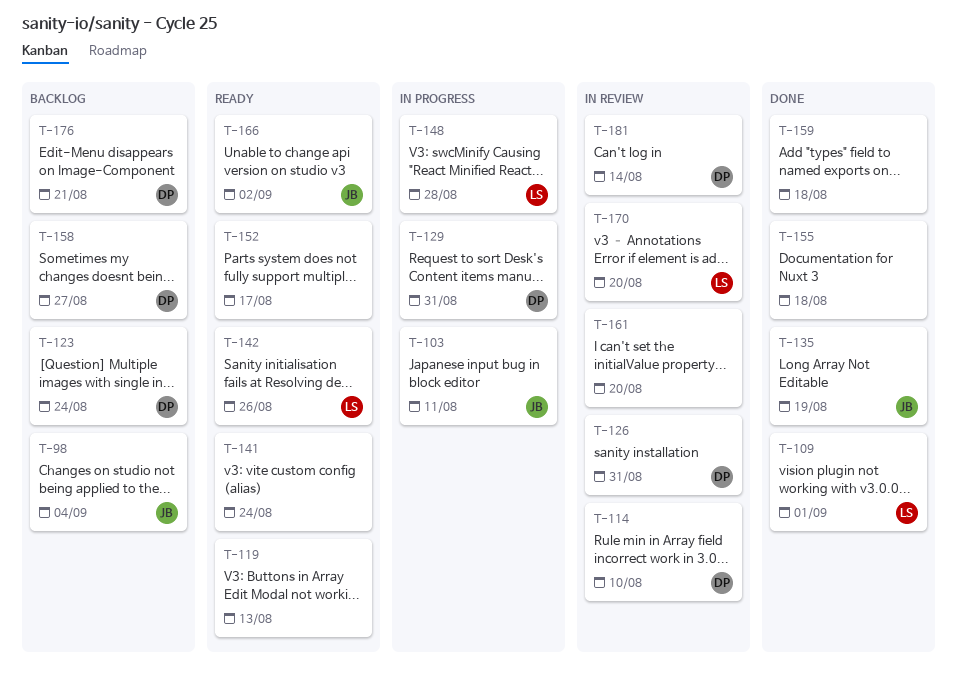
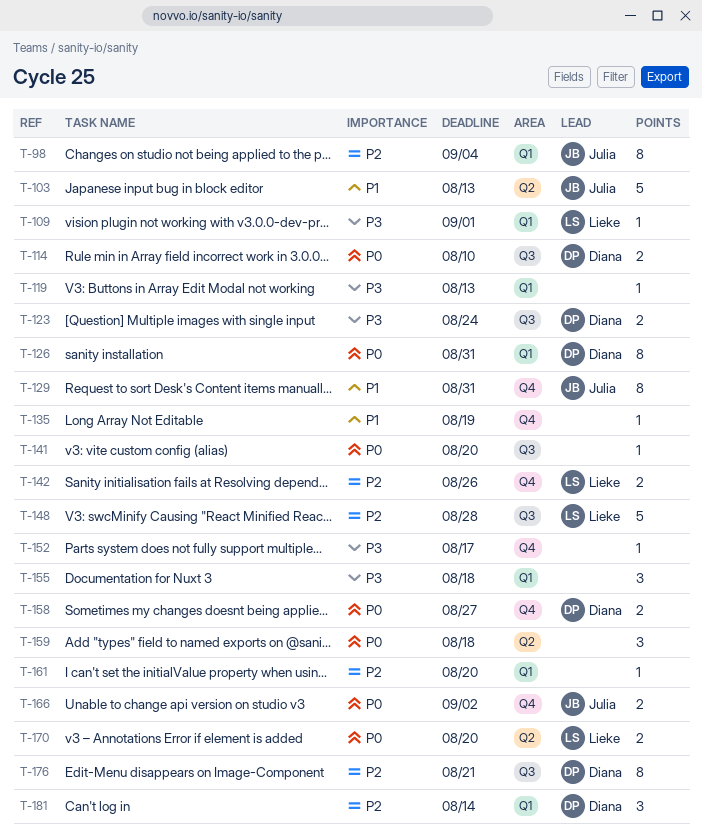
T-103, due: Aug 11 -> Aug 13
T-129, owner: Diana -> Julia
T-135, owner: Julia -> none
T-141, due: Aug 24 -> Aug 20

